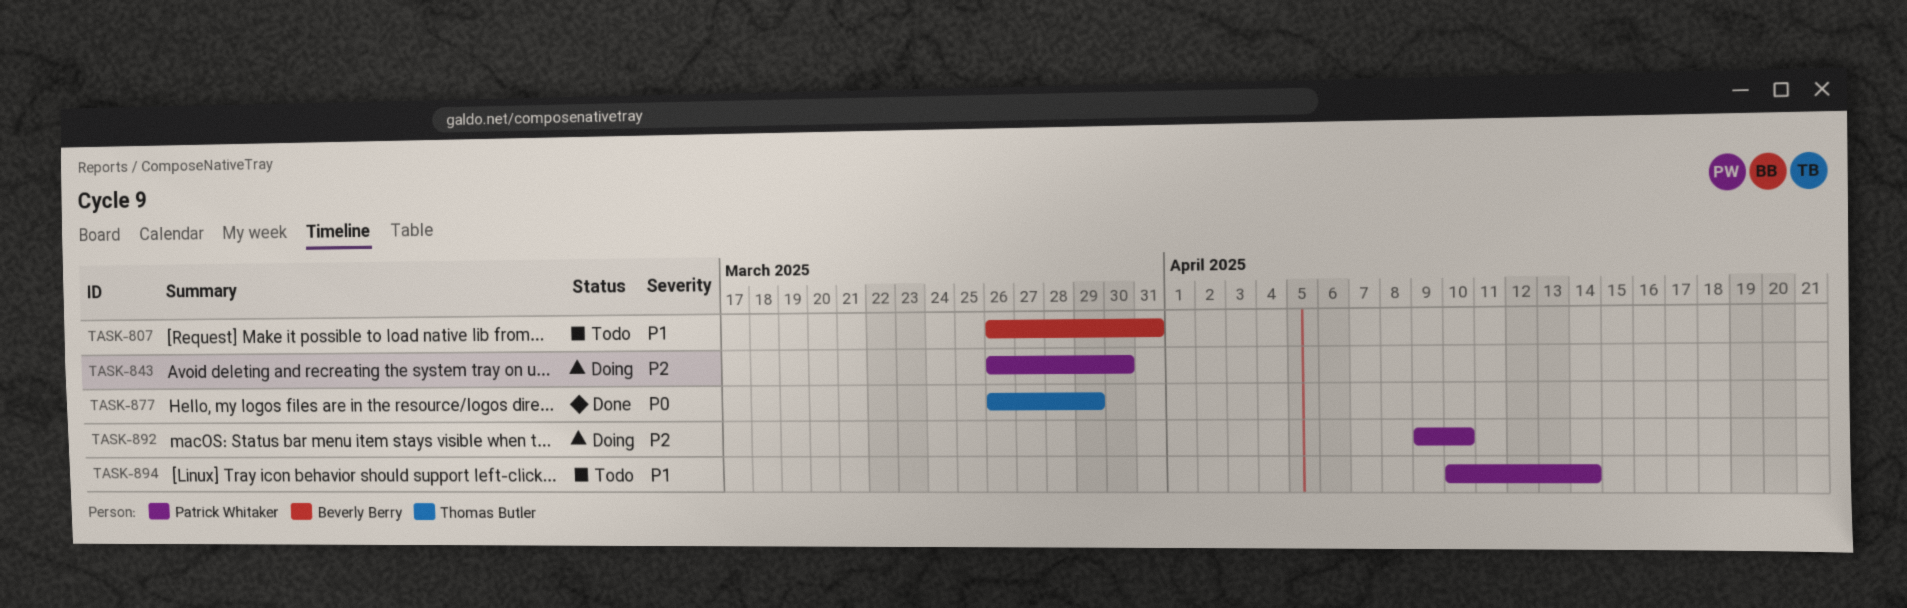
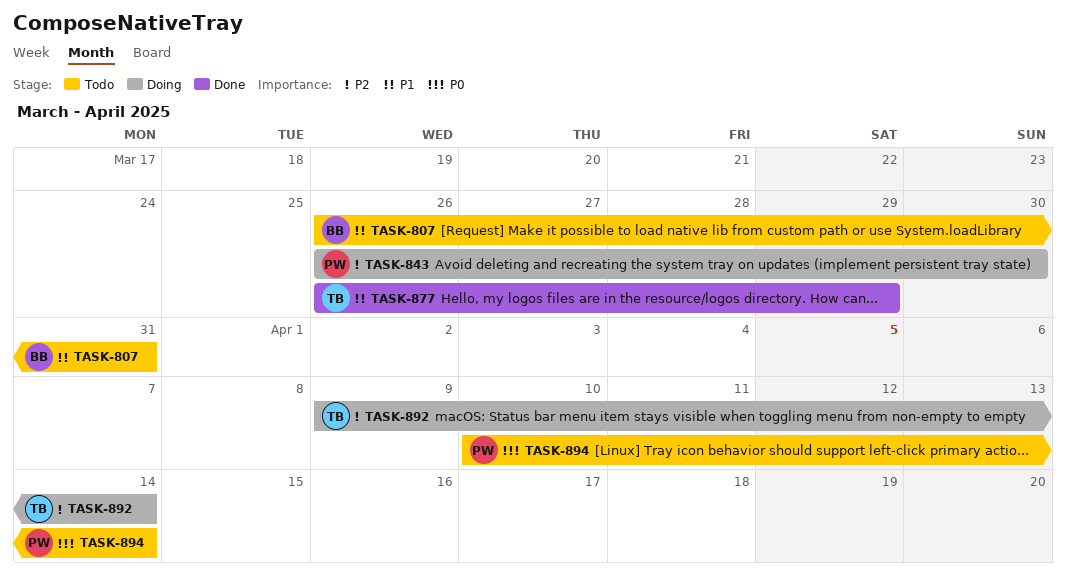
TASK-877, priority: P0 -> P1
TASK-892, owner: Patrick Whitaker -> Thomas Butler
TASK-892, due: Apr 10 -> Apr 14
TASK-894, priority: P1 -> P0

